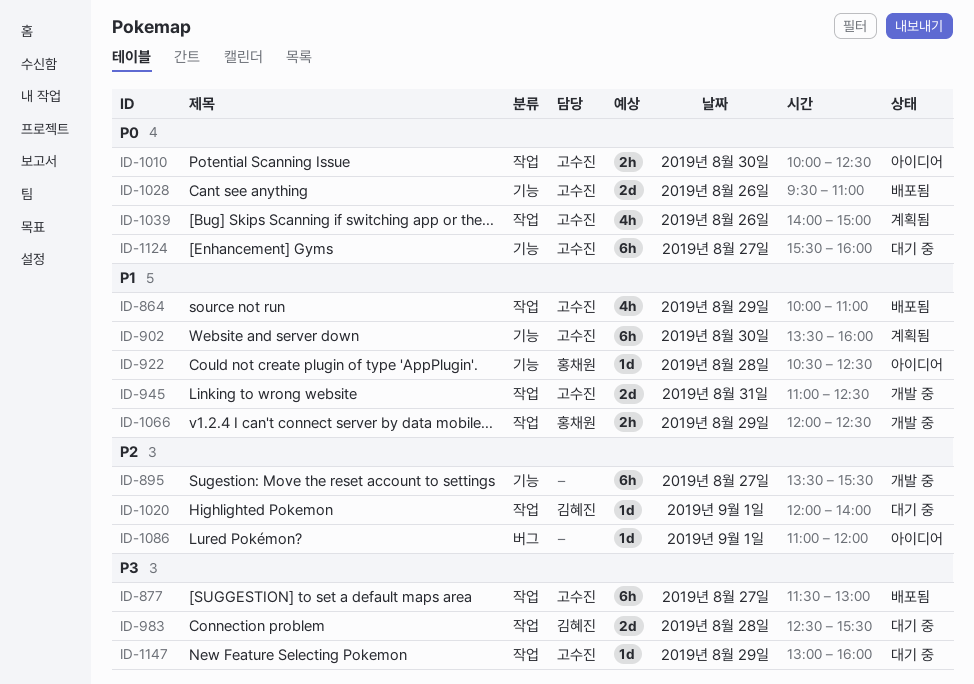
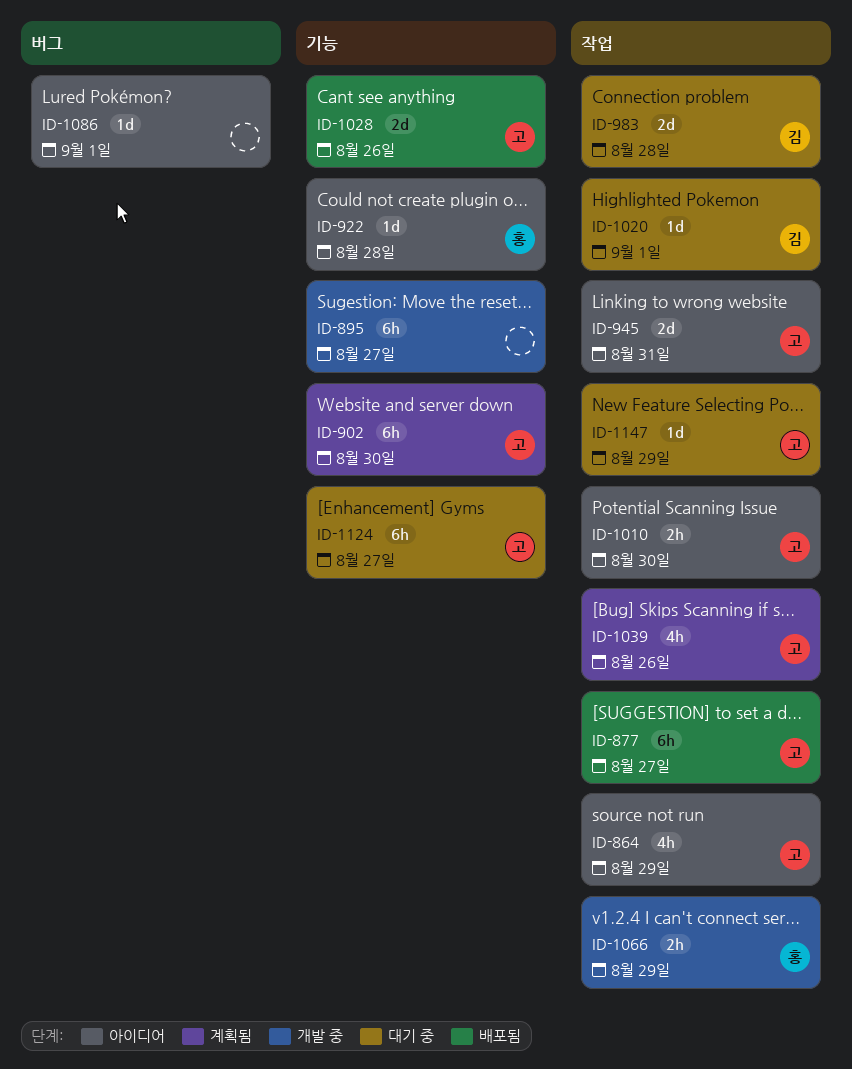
ID-864, status: 배포됨 -> 아이디어
ID-945, status: 개발 중 -> 아이디어

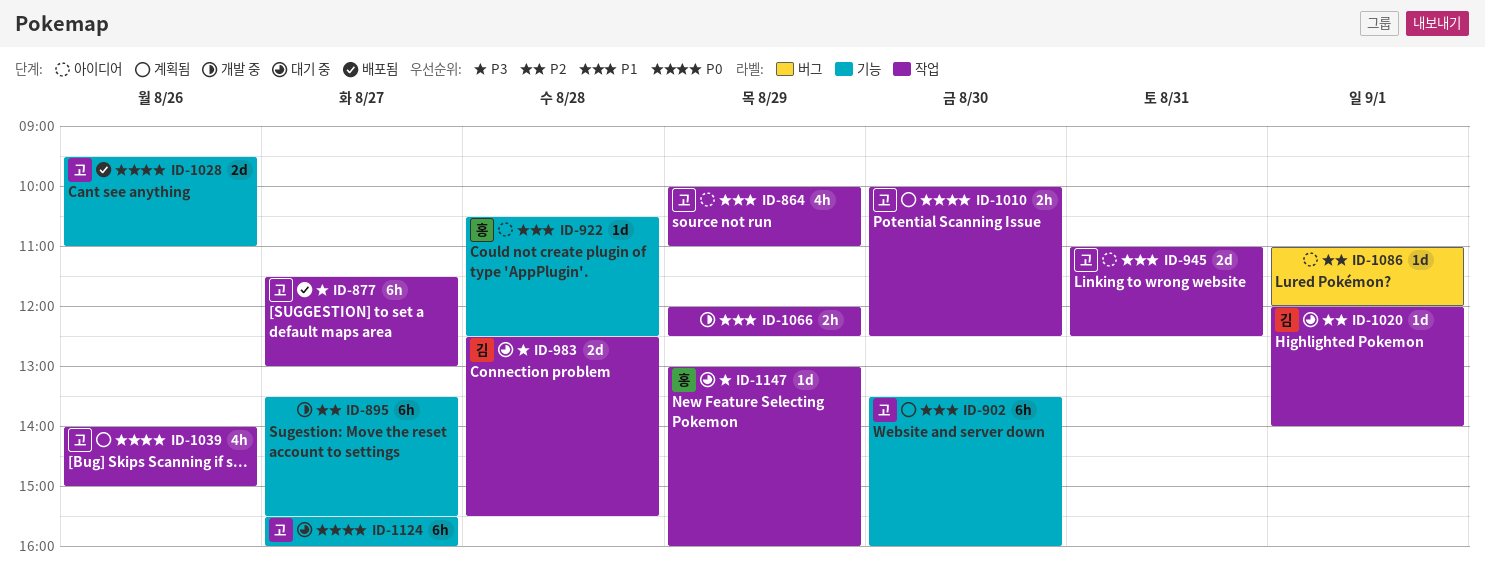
ID-1010, status: 아이디어 -> 계획됨
ID-1066, owner: 홍 -> none
ID-1147, owner: 고 -> 홍

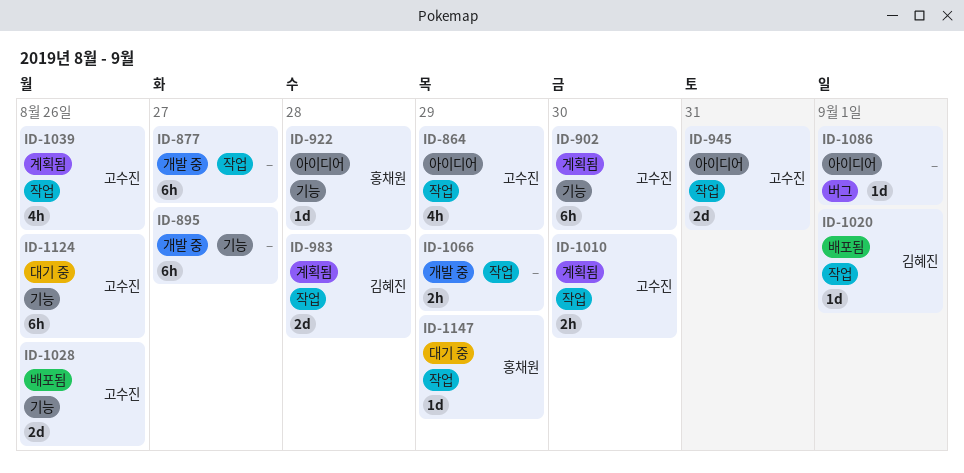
ID-877, status: 배포됨 -> 개발 중
ID-877, owner: 고수진 -> none
ID-983, status: 대기 중 -> 계획됨
ID-1020, status: 대기 중 -> 배포됨
ID-1124, day: Aug 27 -> Aug 26

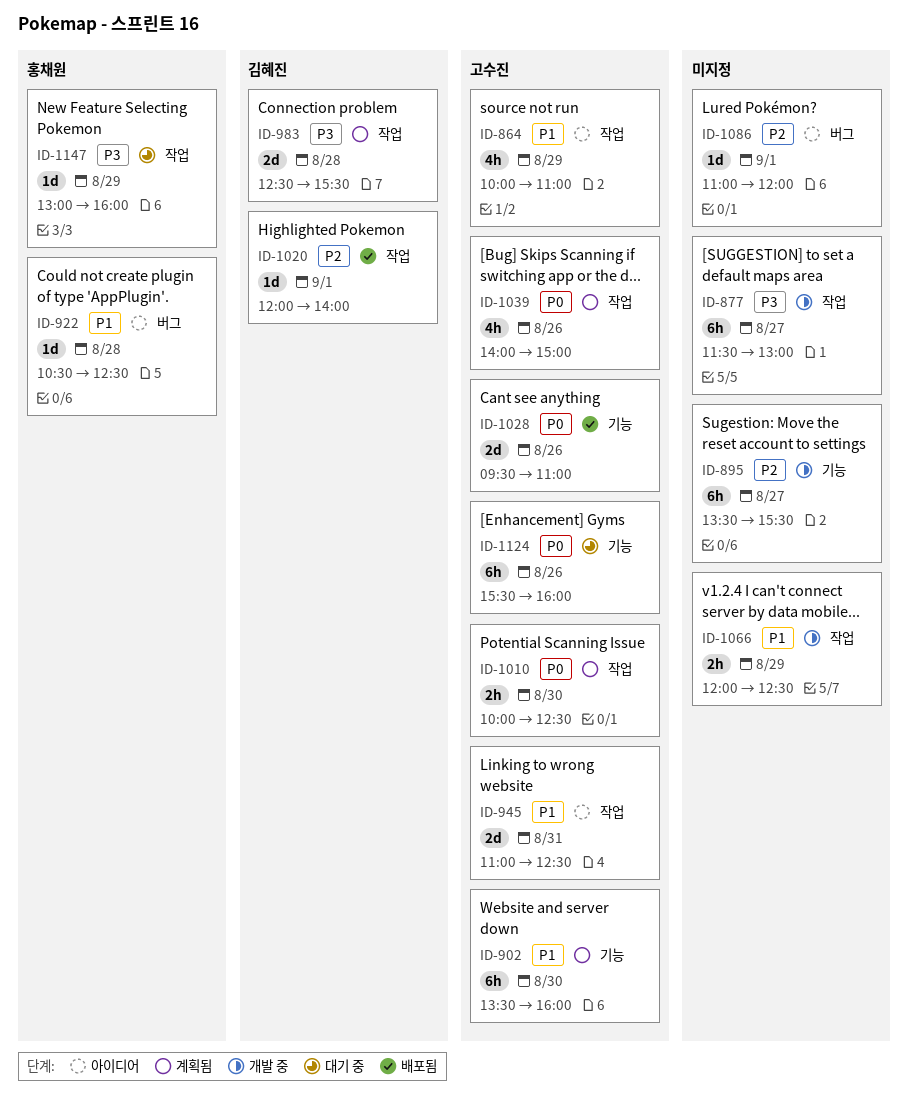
ID-922, label: 기능 -> 버그

